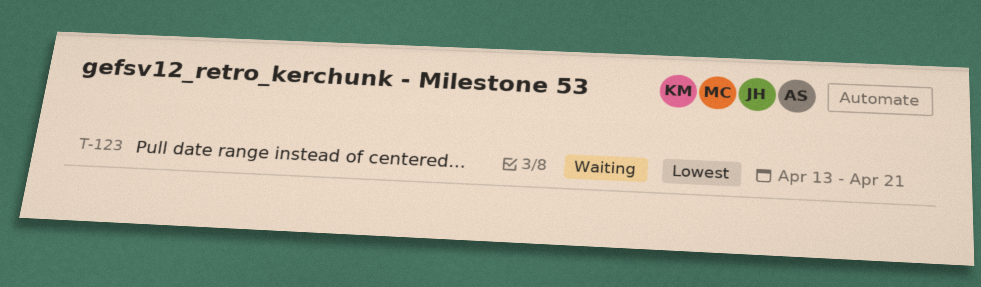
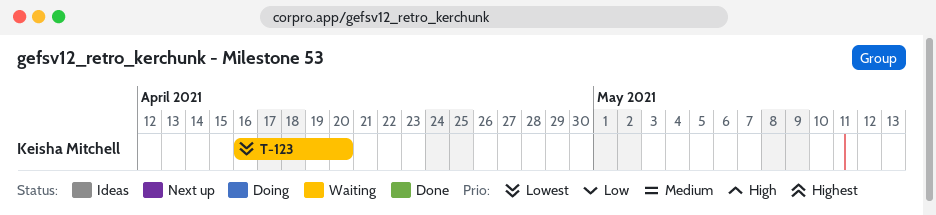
T-123, start: Apr 13 -> Apr 16
T-123, due: Apr 21 -> Apr 20

